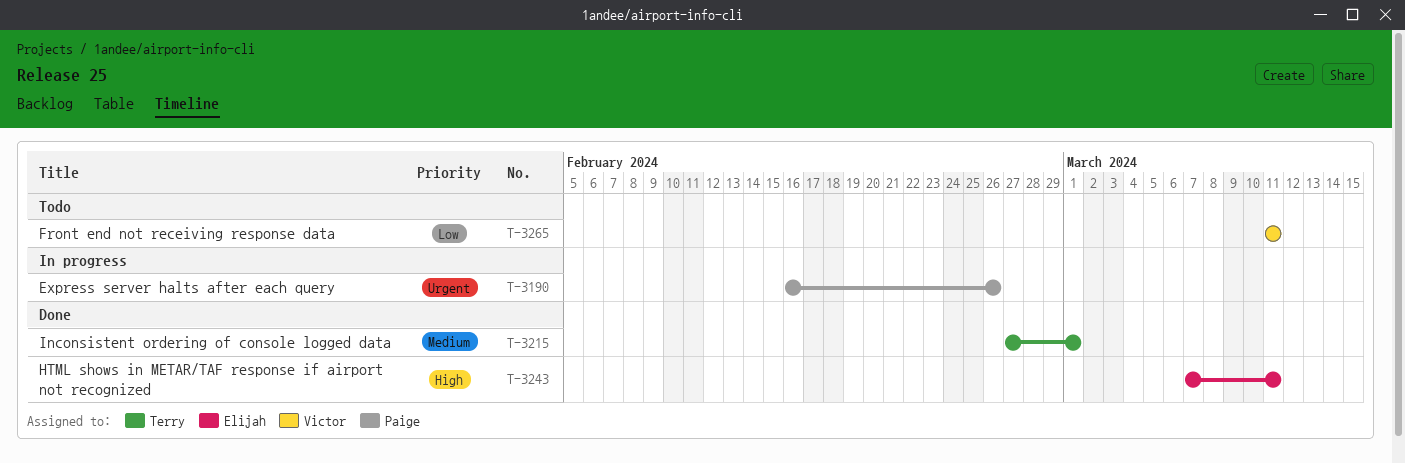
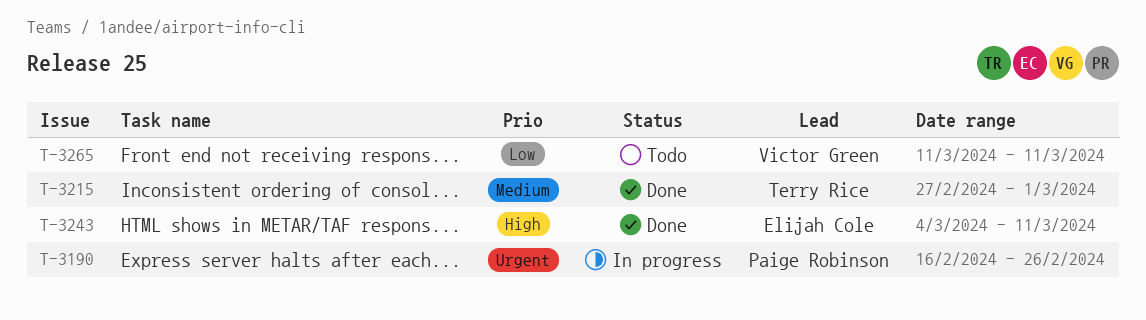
T-3243, start: Mar 7 -> Mar 4

